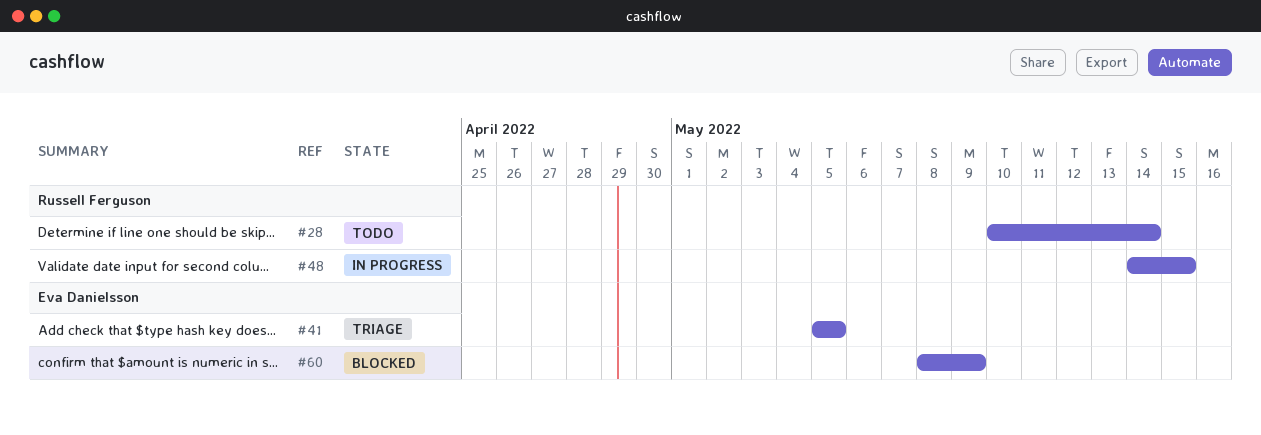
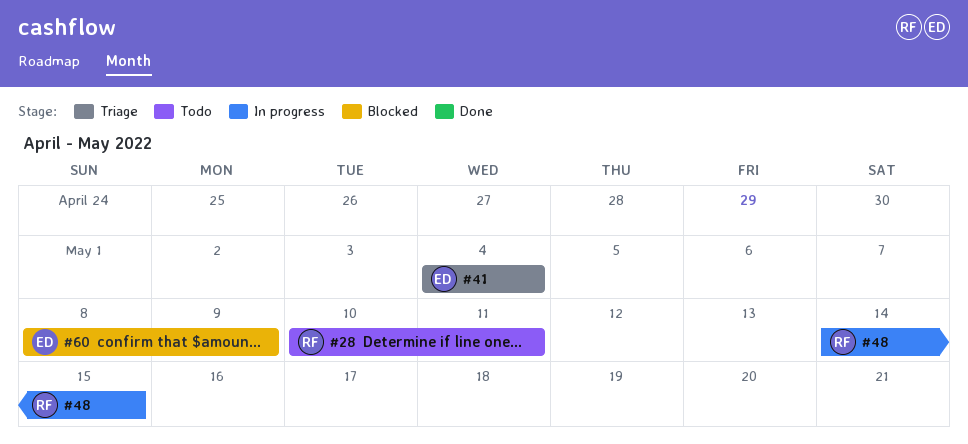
#28, due: May 14 -> May 11
#41, start: May 5 -> May 4
#41, due: May 5 -> May 4

